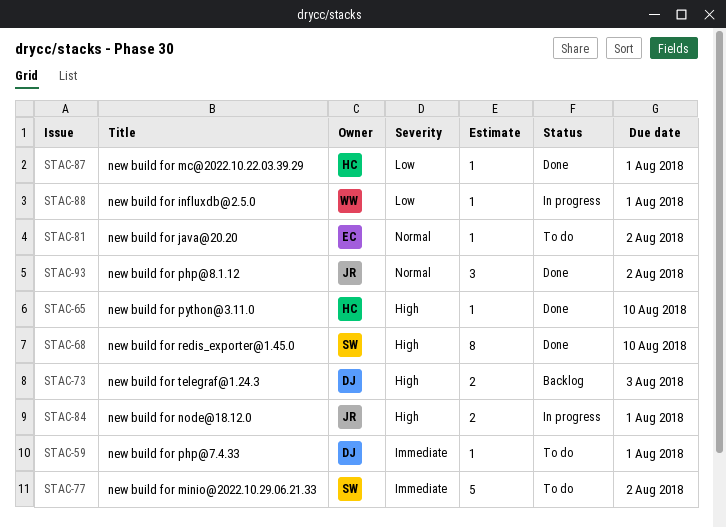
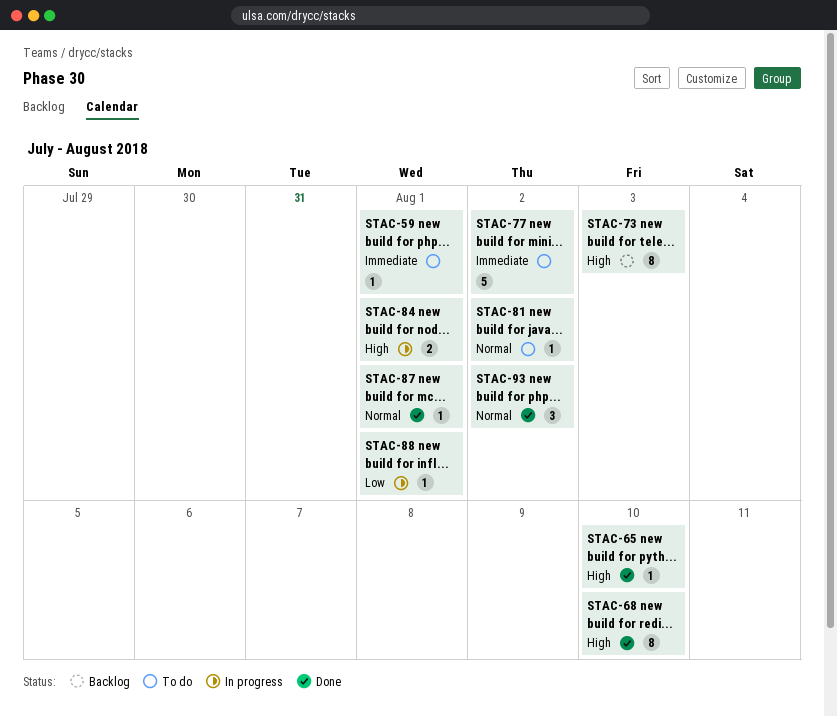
STAC-73, estimate: 2 -> 8
STAC-87, priority: Low -> Normal

